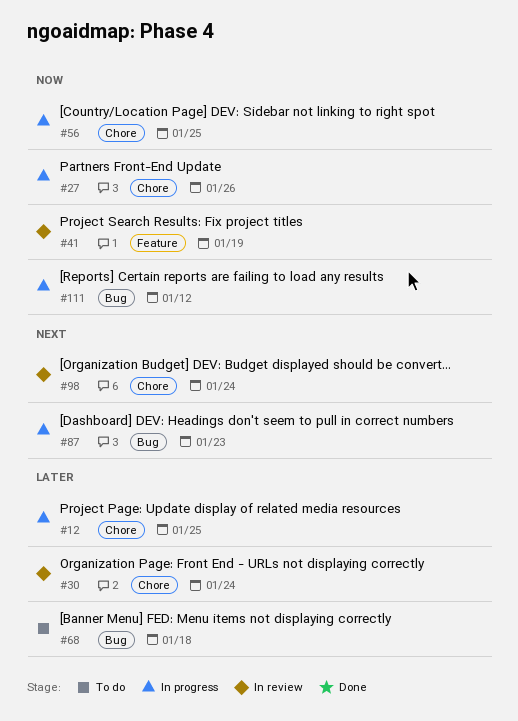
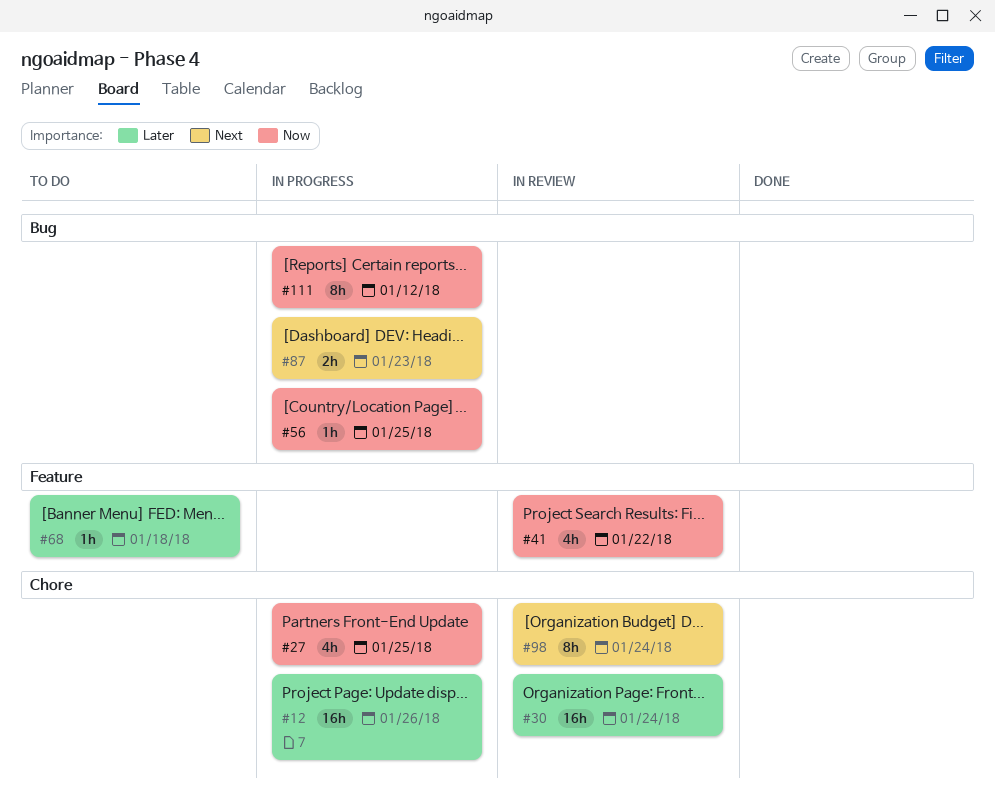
#12, due: Jan 25 -> Jan 26
#27, due: Jan 26 -> Jan 25
#41, due: Jan 19 -> Jan 22
#56, label: Chore -> Bug
#68, label: Bug -> Feature

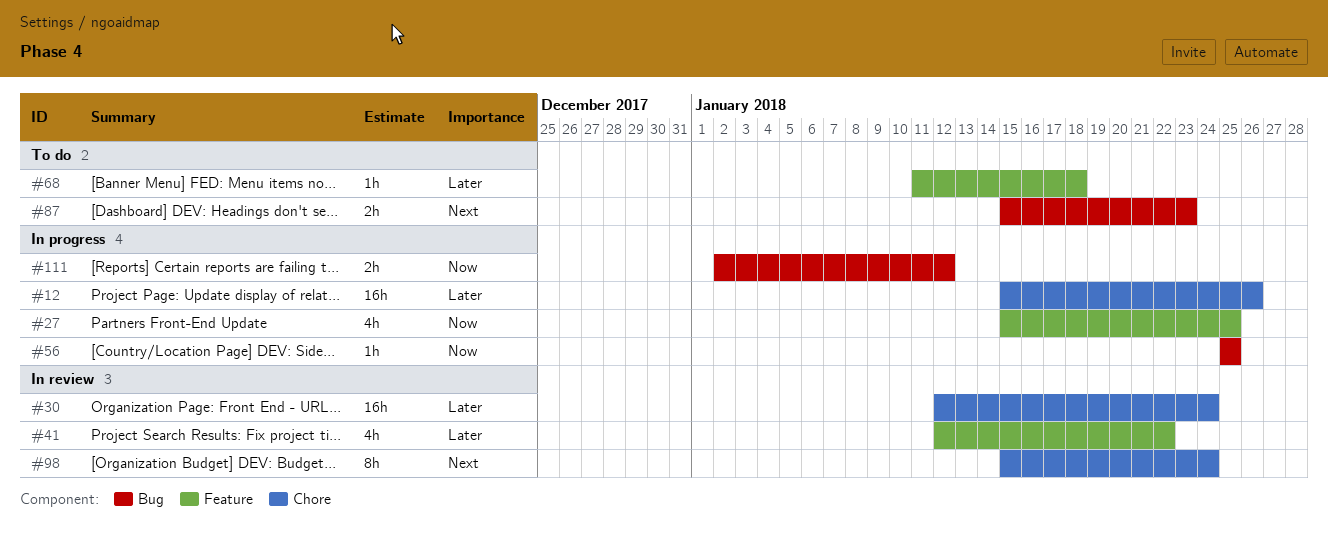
#27, label: Chore -> Feature
#41, priority: Now -> Later
#87, status: In progress -> To do
#111, estimate: 8h -> 2h

